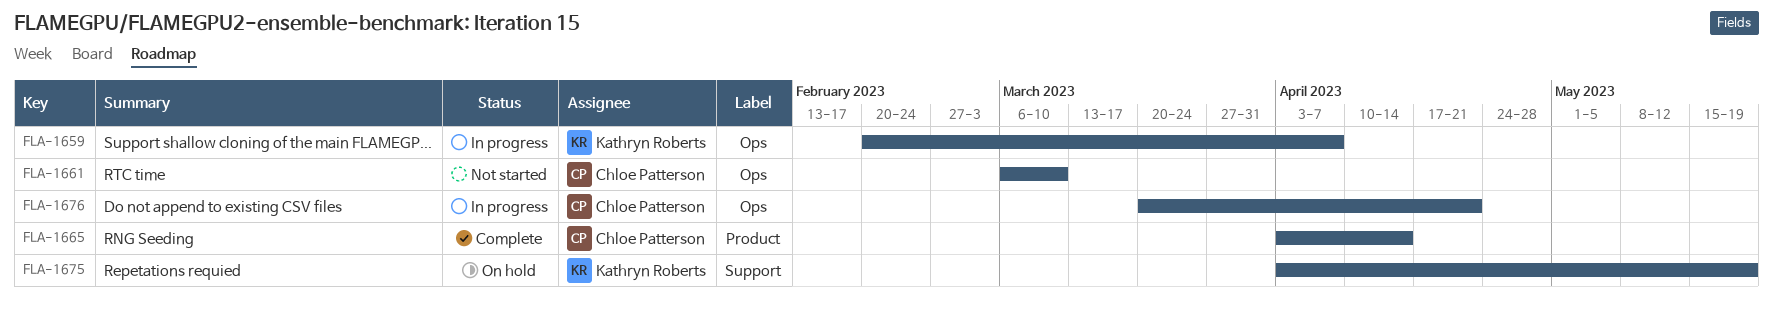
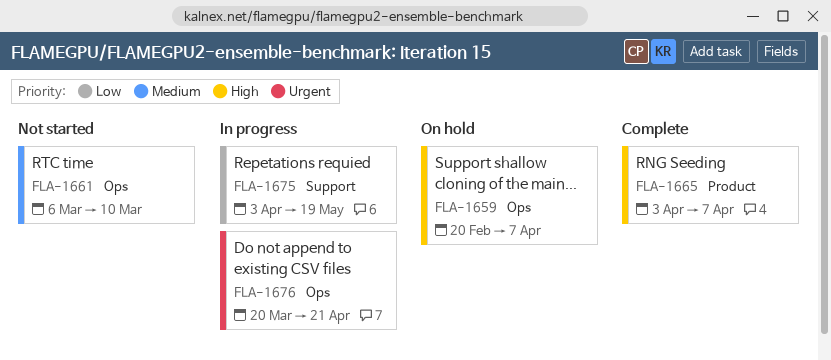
FLA-1659, status: In progress -> On hold
FLA-1665, due: Apr 14 -> Apr 7
FLA-1675, status: On hold -> In progress

